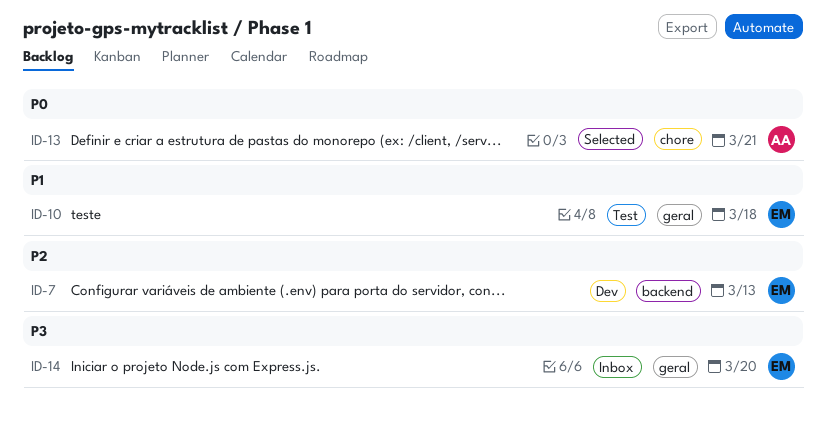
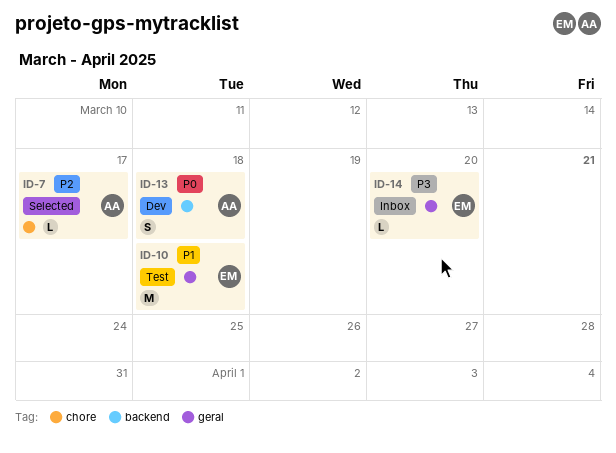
ID-7, status: Dev -> Selected
ID-7, owner: EM -> AA
ID-7, label: backend -> chore
ID-7, due: Mar 13 -> Mar 17
ID-13, status: Selected -> Dev
ID-13, label: chore -> backend
ID-13, due: Mar 21 -> Mar 18

